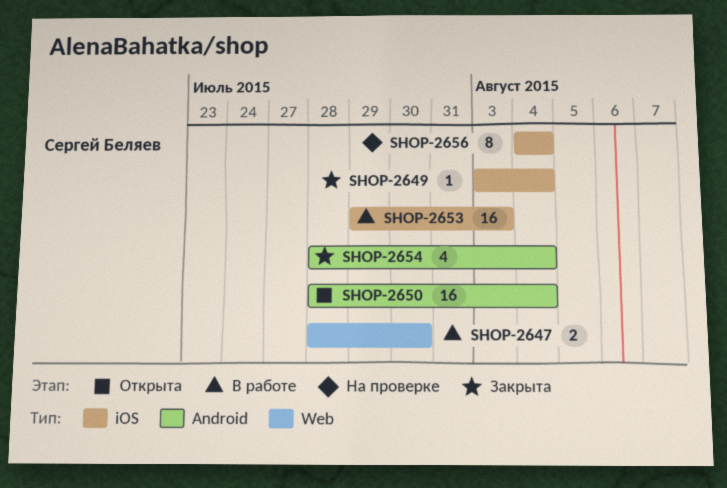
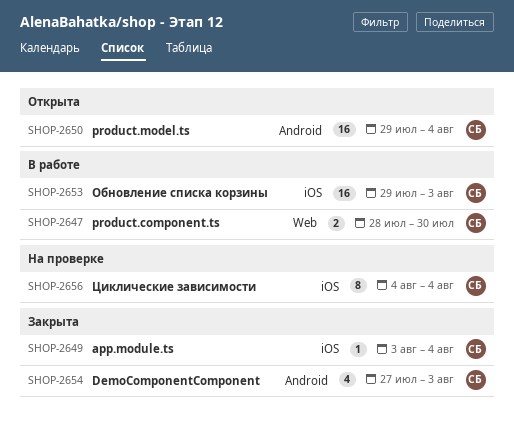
SHOP-2650, start: Jul 28 -> Jul 29
SHOP-2654, start: Jul 28 -> Jul 27
SHOP-2654, due: Aug 4 -> Aug 3

